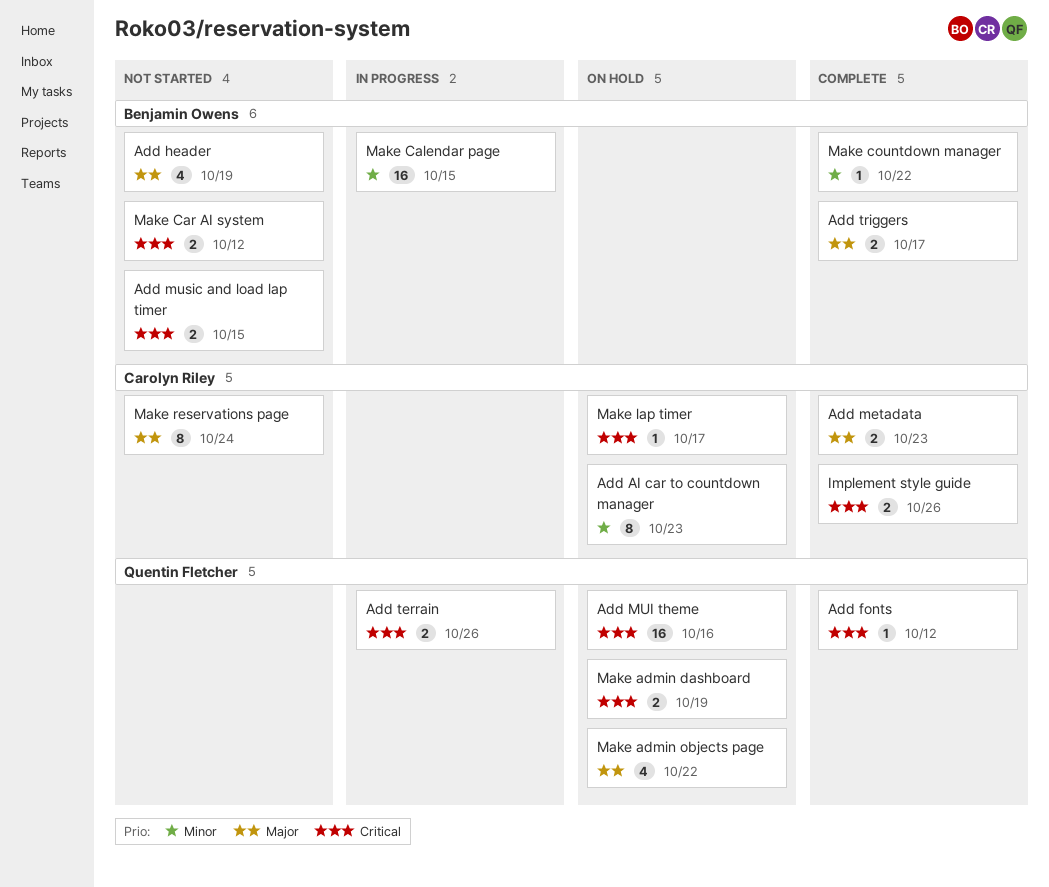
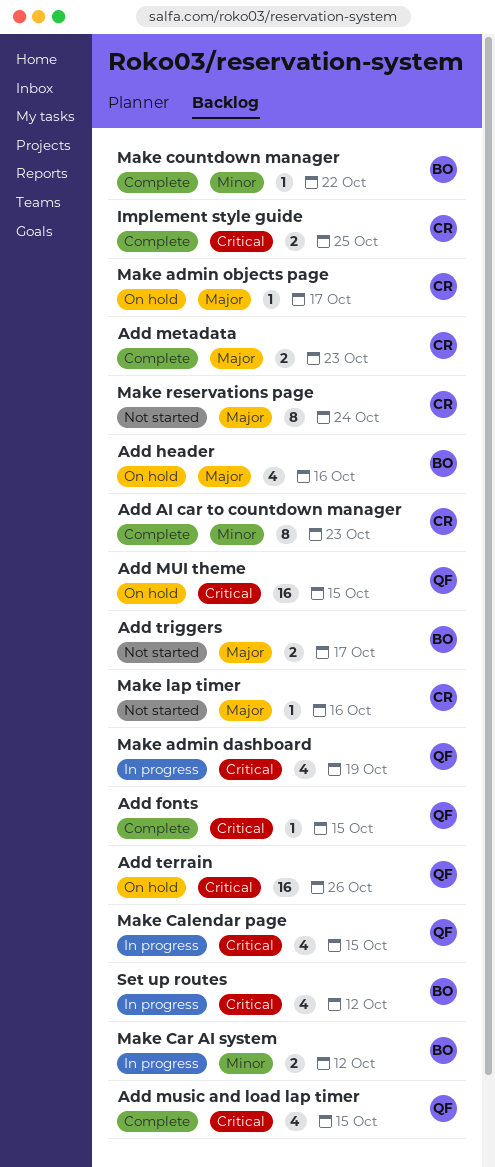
Add AI car to countdown manager, status: On hold -> Complete
Add fonts, due: Oct 12 -> Oct 15
Add header, status: Not started -> On hold
Add header, due: Oct 19 -> Oct 16
Add MUI theme, due: Oct 16 -> Oct 15
Add music and load lap timer, status: Not started -> Complete
Add music and load lap timer, owner: Benjamin Owens -> Quentin Fletcher
Add music and load lap timer, estimate: 2 -> 4
Add terrain, status: In progress -> On hold
Add terrain, estimate: 2 -> 16
Add triggers, status: Complete -> Not started
Implement style guide, due: Oct 26 -> Oct 25
Make admin dashboard, status: On hold -> In progress
Make admin dashboard, estimate: 2 -> 4
Make admin objects page, owner: Quentin Fletcher -> Carolyn Riley
Make admin objects page, estimate: 4 -> 1
Make admin objects page, due: Oct 22 -> Oct 17
Make Calendar page, owner: Benjamin Owens -> Quentin Fletcher
Make Calendar page, priority: Minor -> Critical
Make Calendar page, estimate: 16 -> 4
Make Car AI system, status: Not started -> In progress
Make Car AI system, priority: Critical -> Minor
Make lap timer, status: On hold -> Not started
Make lap timer, priority: Critical -> Major
Make lap timer, due: Oct 17 -> Oct 16
Set up routes: none -> present

